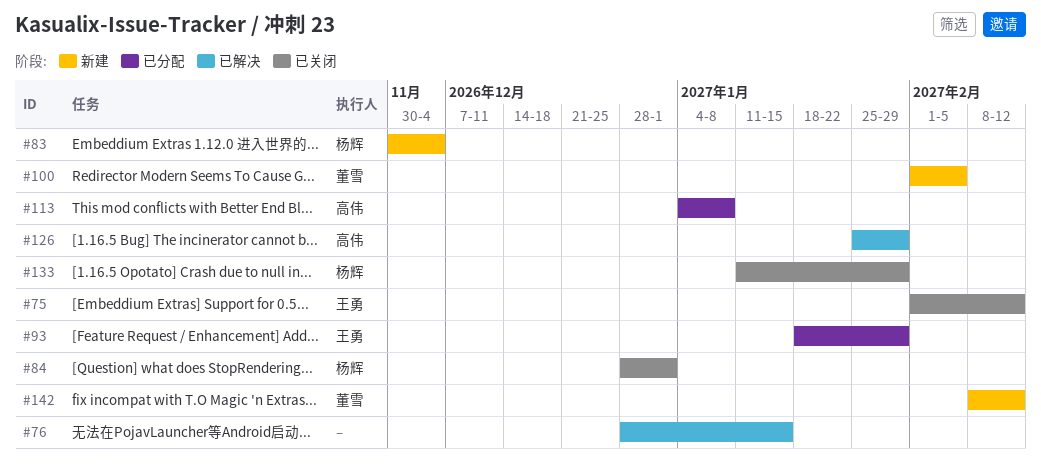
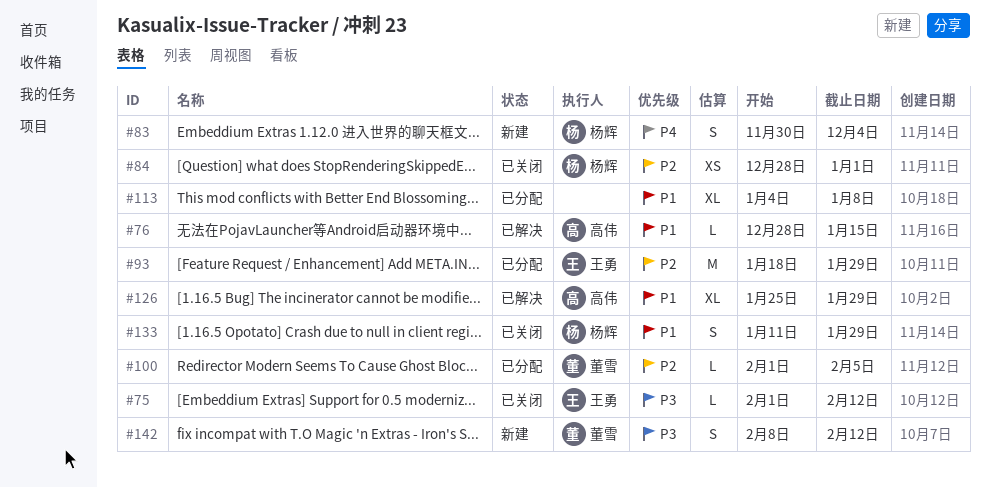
#76, owner: none -> 高伟
#100, status: 新建 -> 已分配
#113, owner: 高伟 -> none

